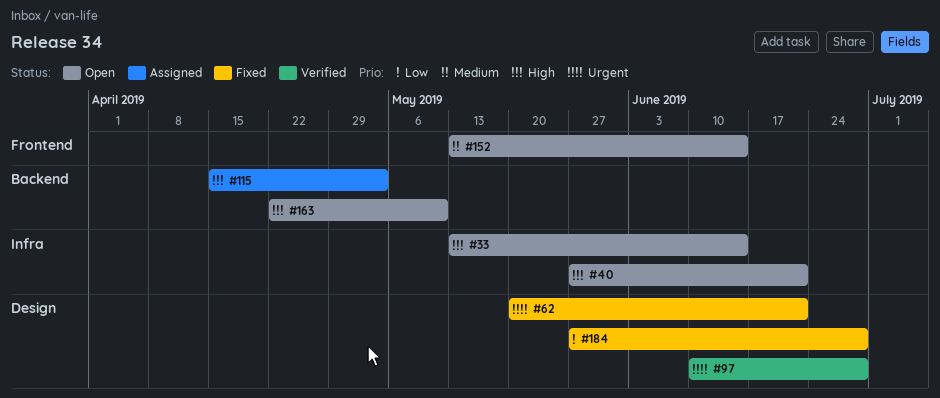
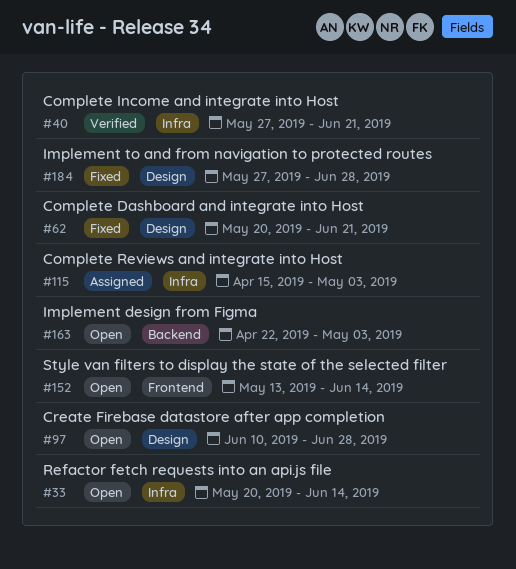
#33, start: May 13 -> May 20
#40, status: Open -> Verified
#97, status: Verified -> Open
#115, label: Backend -> Infra
#163, due: May 10 -> May 3

